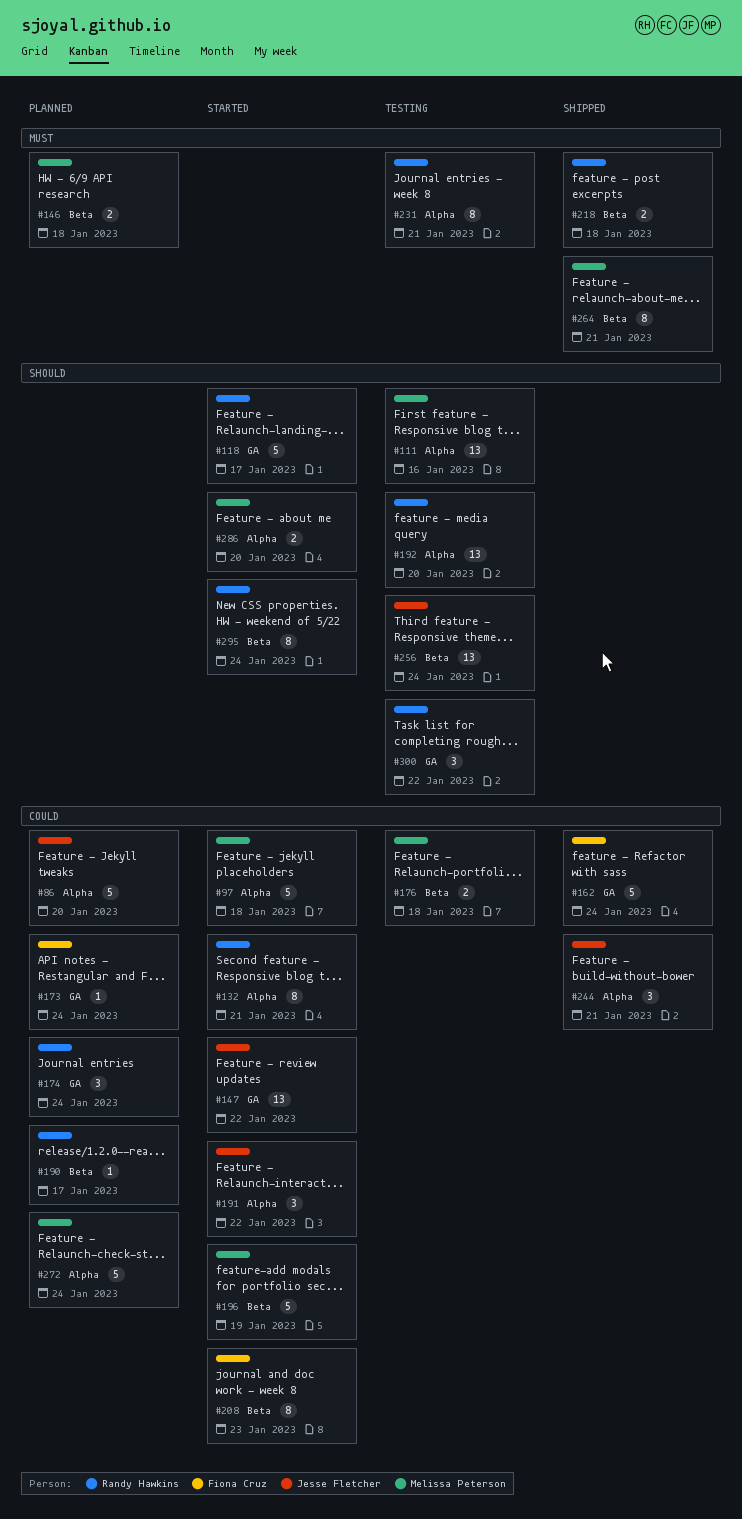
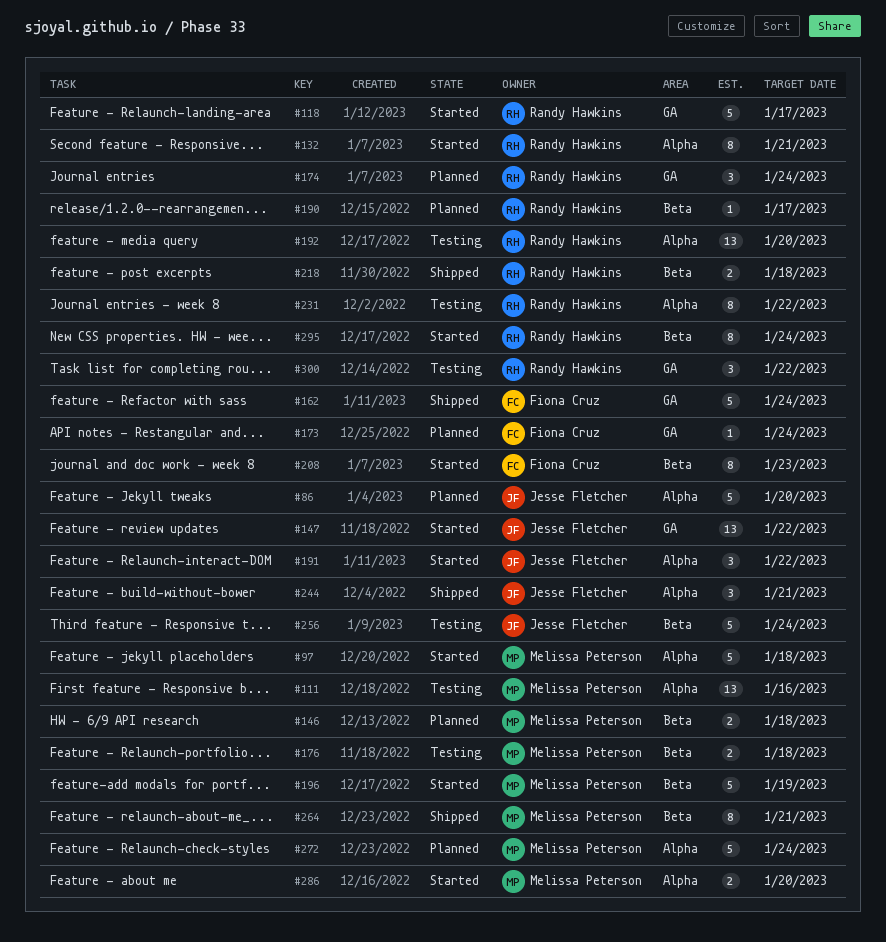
#231, due: Jan 21 -> Jan 22
#256, estimate: 13 -> 5

